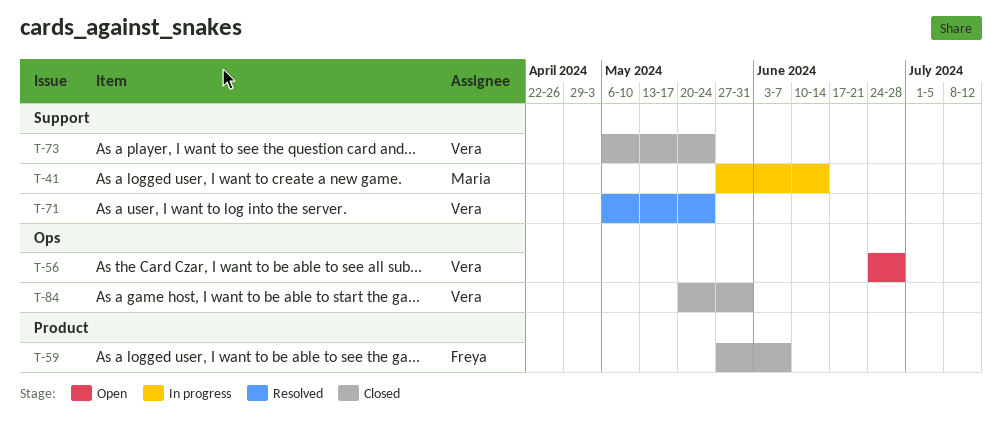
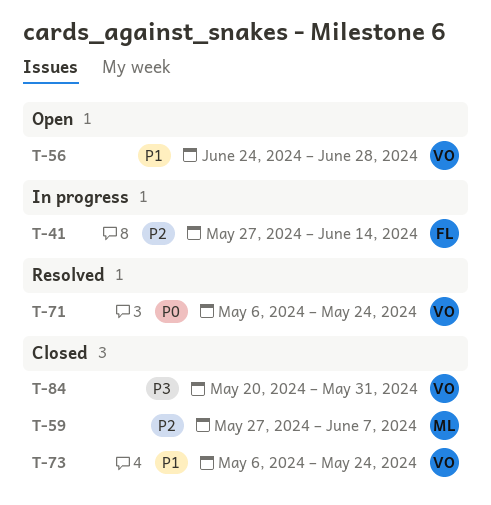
T-41, owner: Maria -> Freya
T-59, owner: Freya -> Maria

